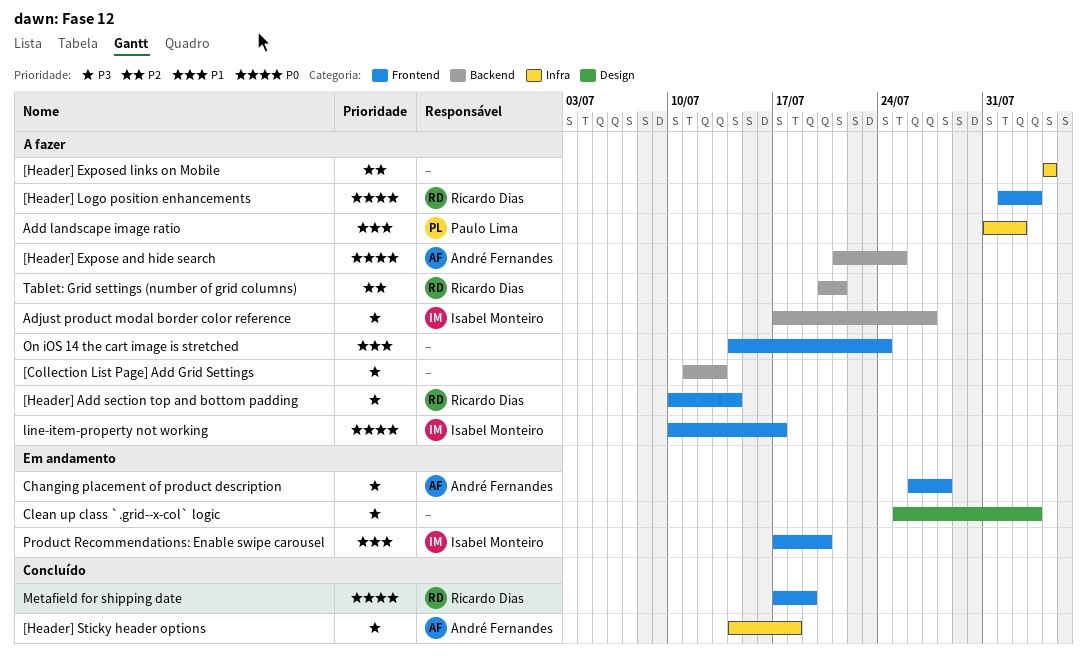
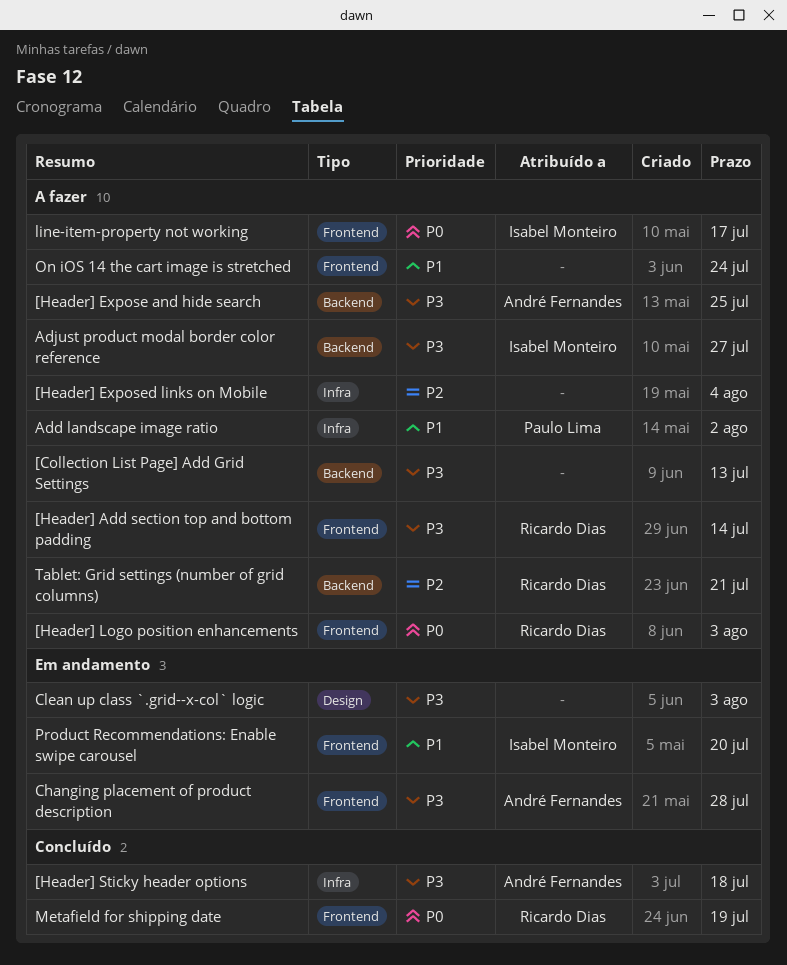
[Header] Expose and hide search, priority: P0 -> P3

